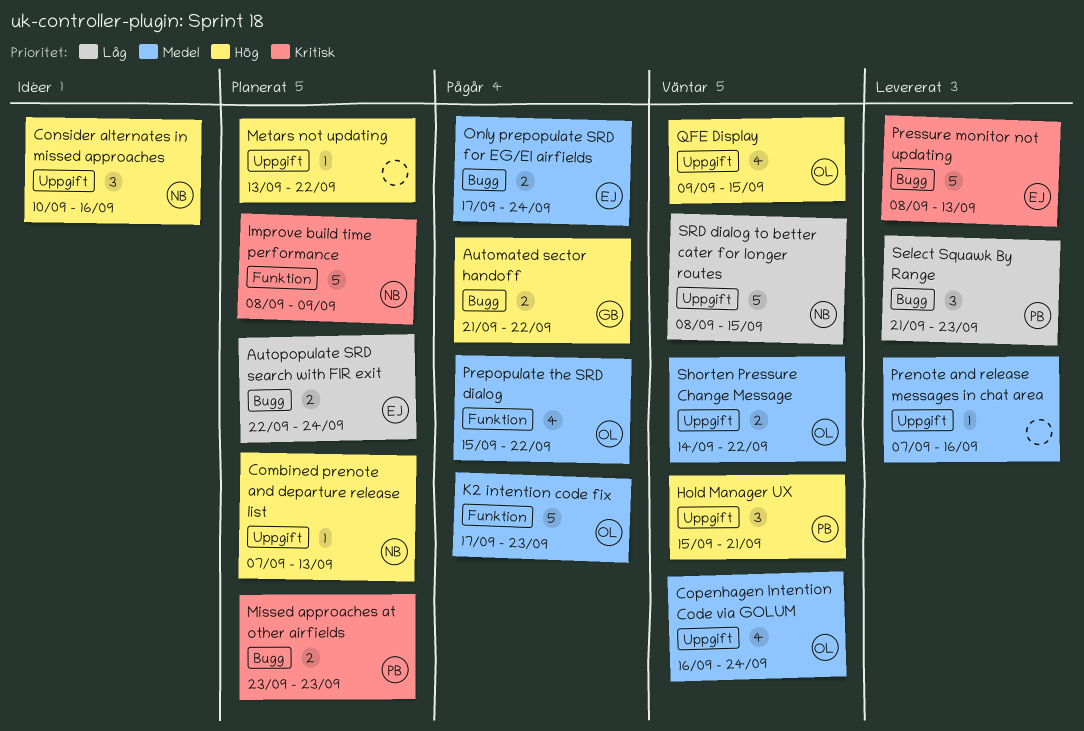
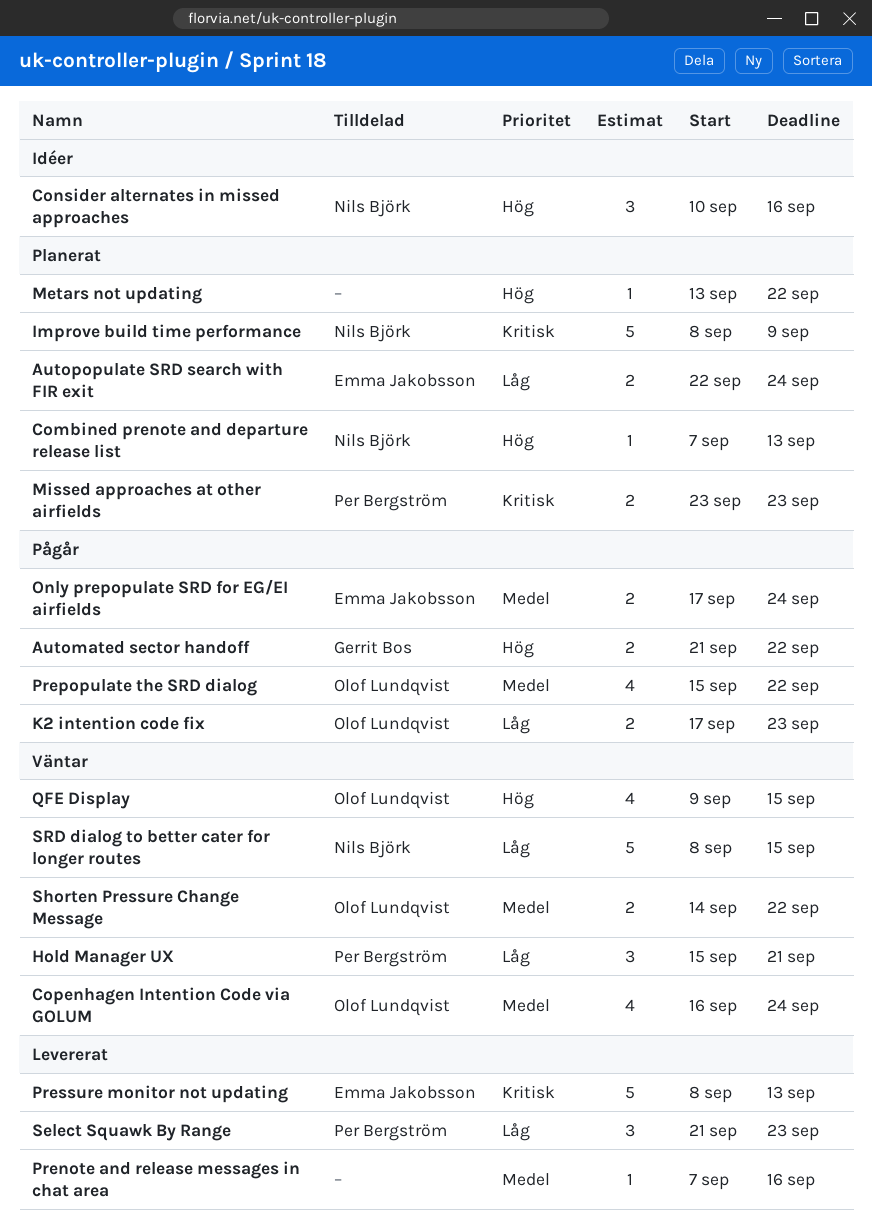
Hold Manager UX, priority: Hög -> Låg
K2 intention code fix, priority: Medel -> Låg
K2 intention code fix, estimate: 5 -> 2

